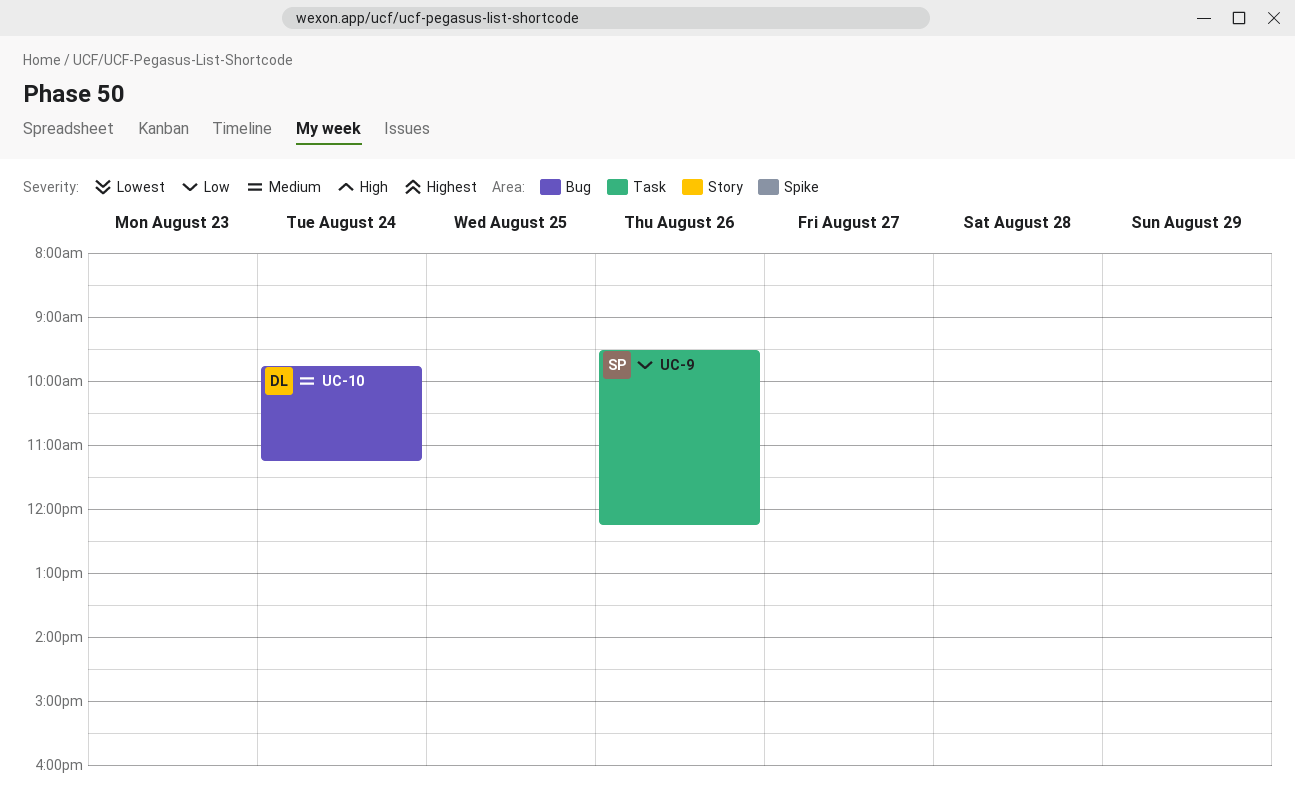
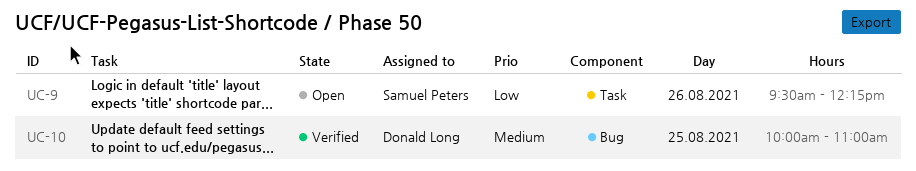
UC-10, day: Aug 24 -> Aug 25
UC-10, begins: 09:45 -> 10:00
UC-10, ends: 11:15 -> 11:00

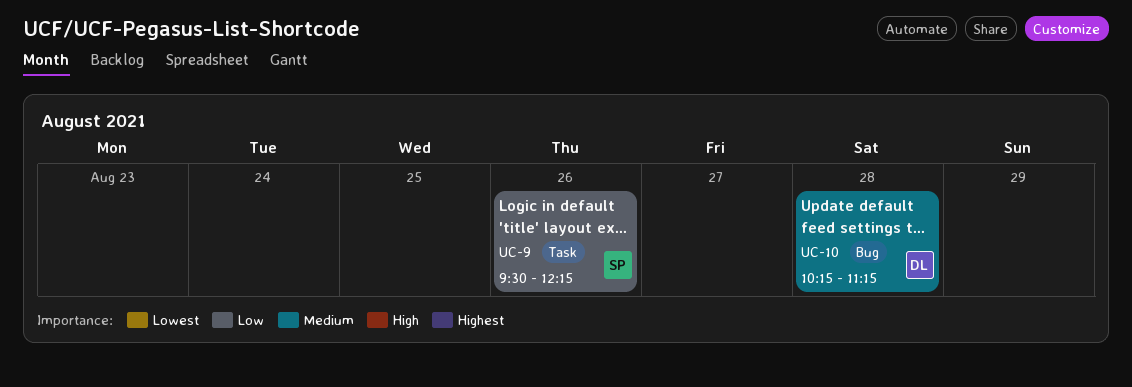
UC-10, day: Aug 25 -> Aug 28
UC-10, begins: 10:00 -> 10:15
UC-10, ends: 11:00 -> 11:15

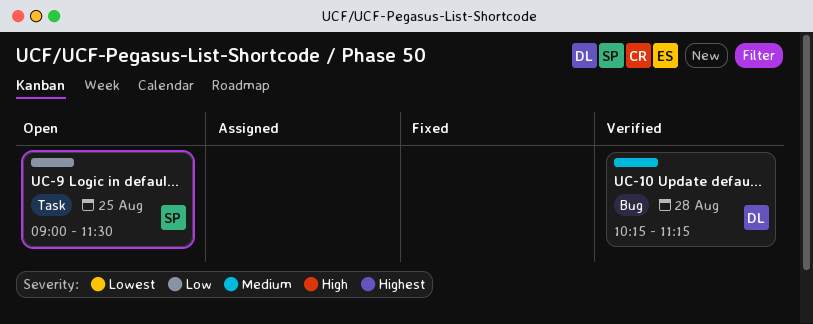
UC-9, day: Aug 26 -> Aug 25
UC-9, begins: 09:30 -> 09:00
UC-9, ends: 12:15 -> 11:30

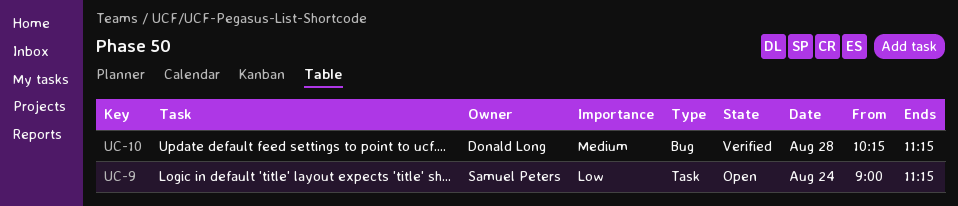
UC-9, day: Aug 25 -> Aug 24
UC-9, ends: 11:30 -> 11:15

